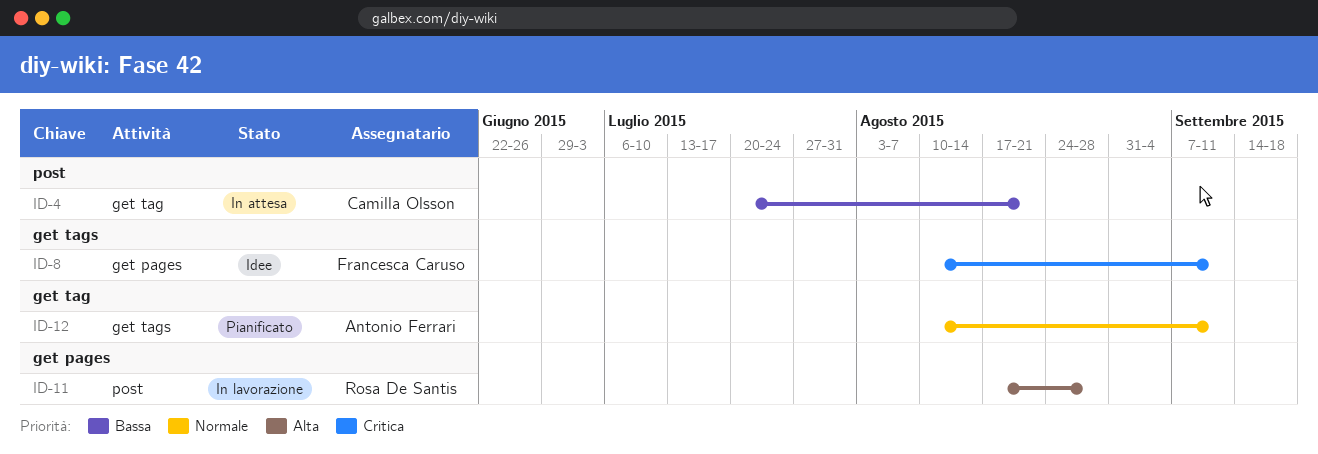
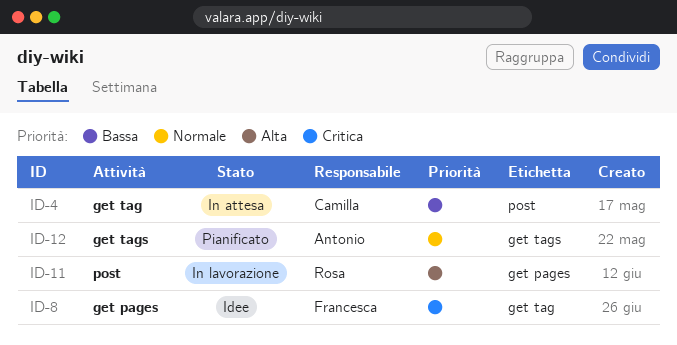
ID-8, label: get tags -> get tag
ID-12, label: get tag -> get tags

